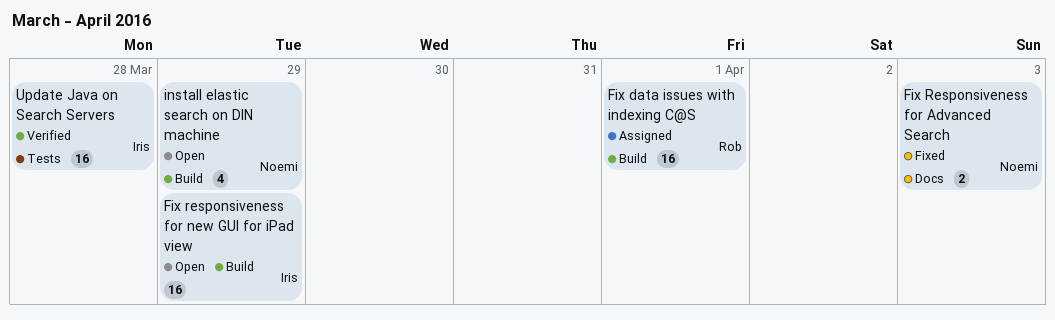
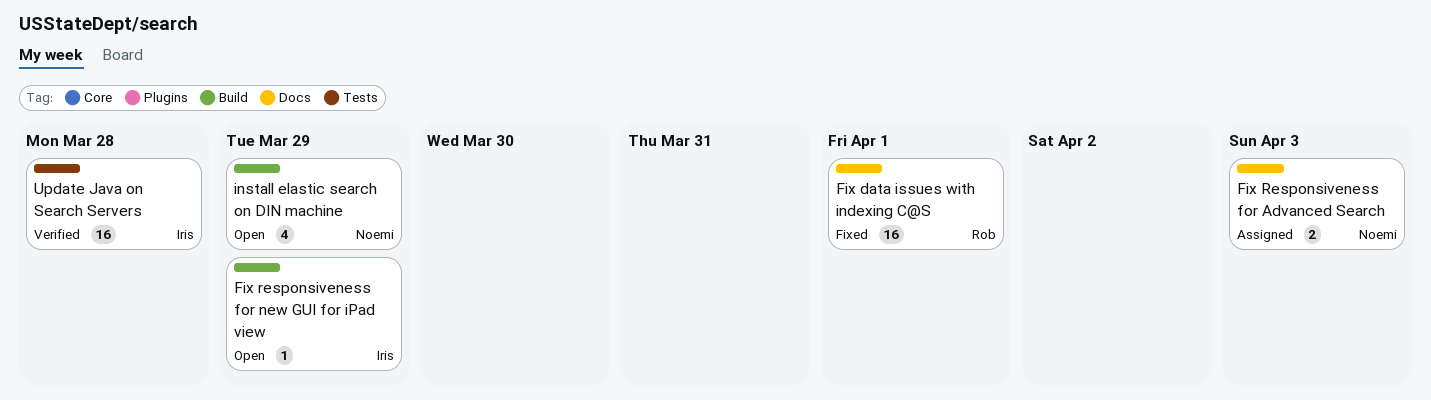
Fix data issues with indexing C@S, status: Assigned -> Fixed
Fix data issues with indexing C@S, label: Build -> Docs
Fix Responsiveness for Advanced Search, status: Fixed -> Assigned
Fix responsiveness for new GUI for iPad view, estimate: 16 -> 1

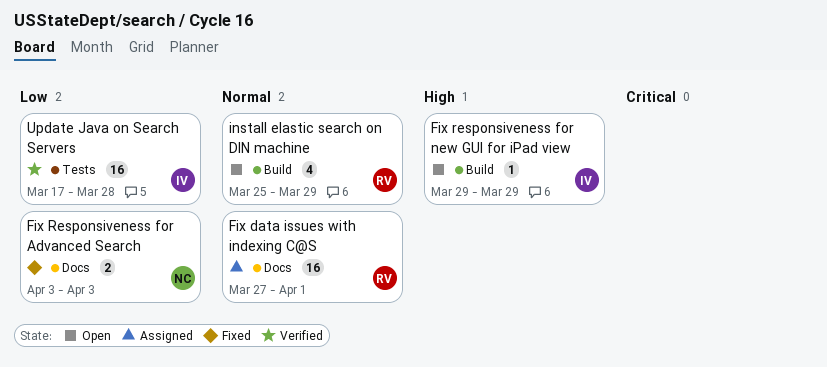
Fix data issues with indexing C@S, status: Fixed -> Assigned
Fix Responsiveness for Advanced Search, status: Assigned -> Fixed
install elastic search on DIN machine, owner: Noemi -> Rob

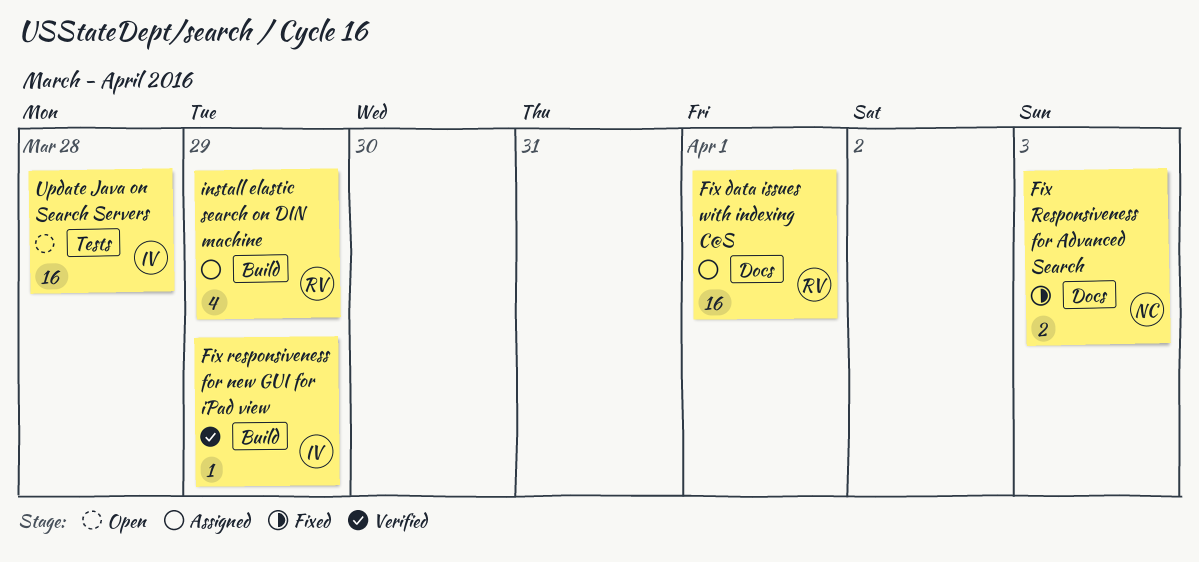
Fix responsiveness for new GUI for iPad view, status: Open -> Verified
install elastic search on DIN machine, status: Open -> Assigned
Update Java on Search Servers, status: Verified -> Open

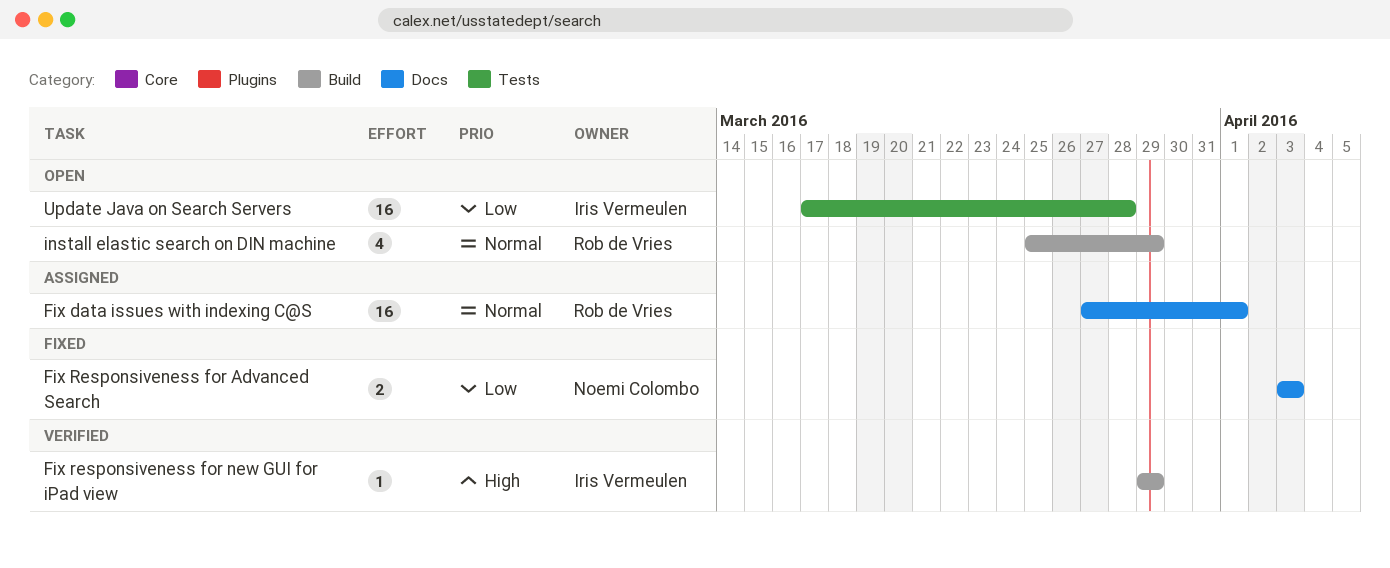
install elastic search on DIN machine, status: Assigned -> Open

